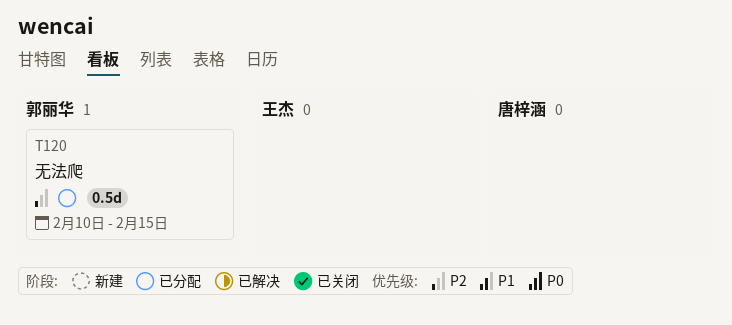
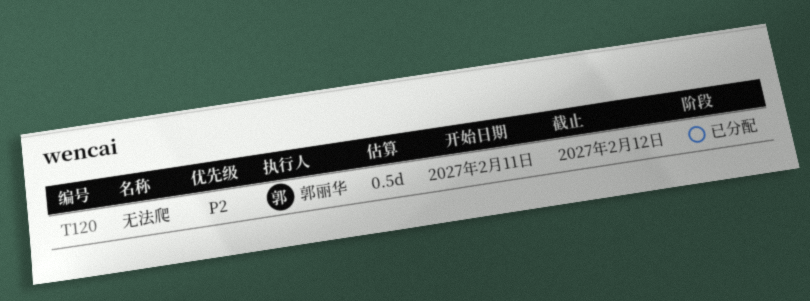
T120, start: Feb 10 -> Feb 11
T120, due: Feb 15 -> Feb 12

